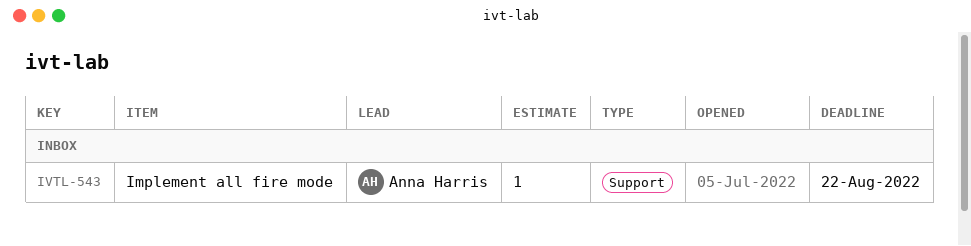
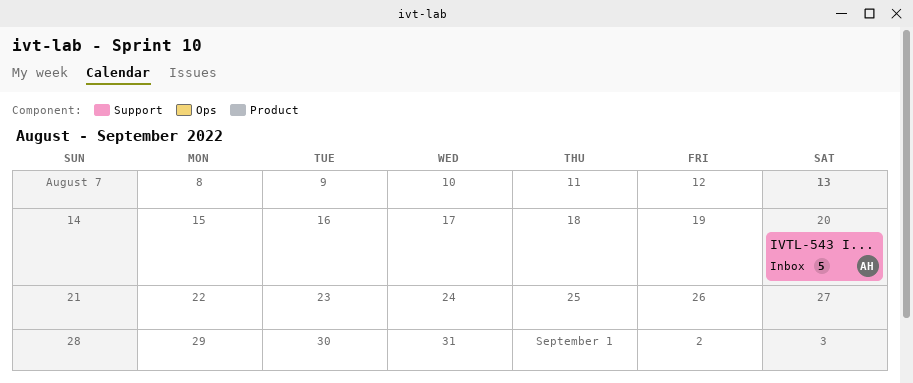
IVTL-543, estimate: 1 -> 5
IVTL-543, due: Aug 22 -> Aug 20

